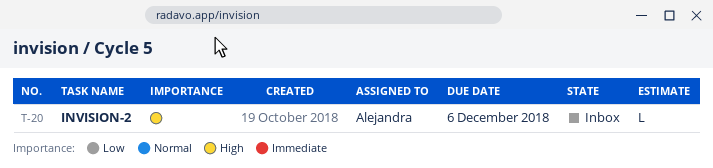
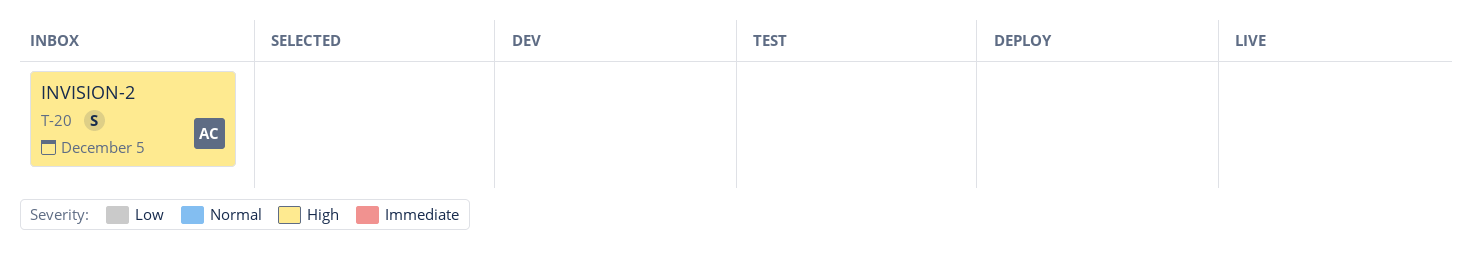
T-20, estimate: L -> S
T-20, due: Dec 6 -> Dec 5

